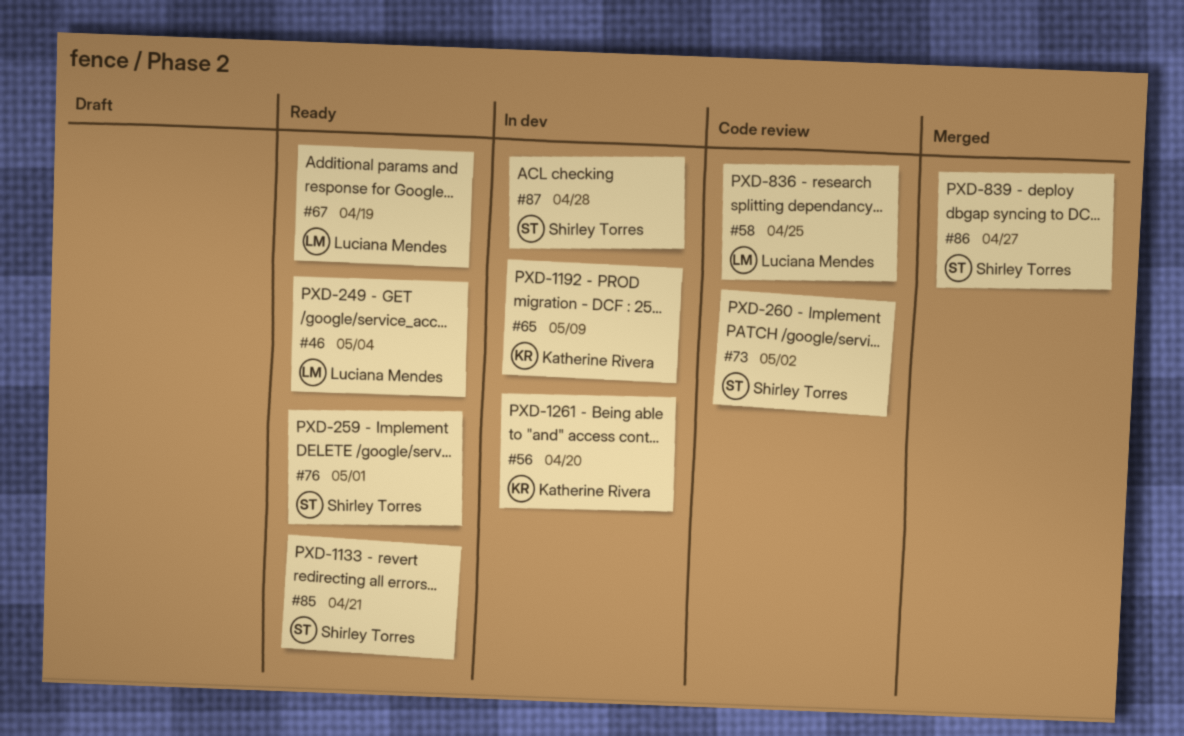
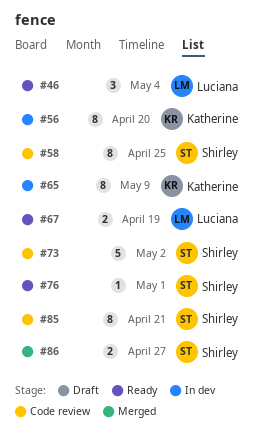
#58, owner: Luciana Mendes -> Shirley Torres
#85, status: Ready -> Code review
#87: present -> none

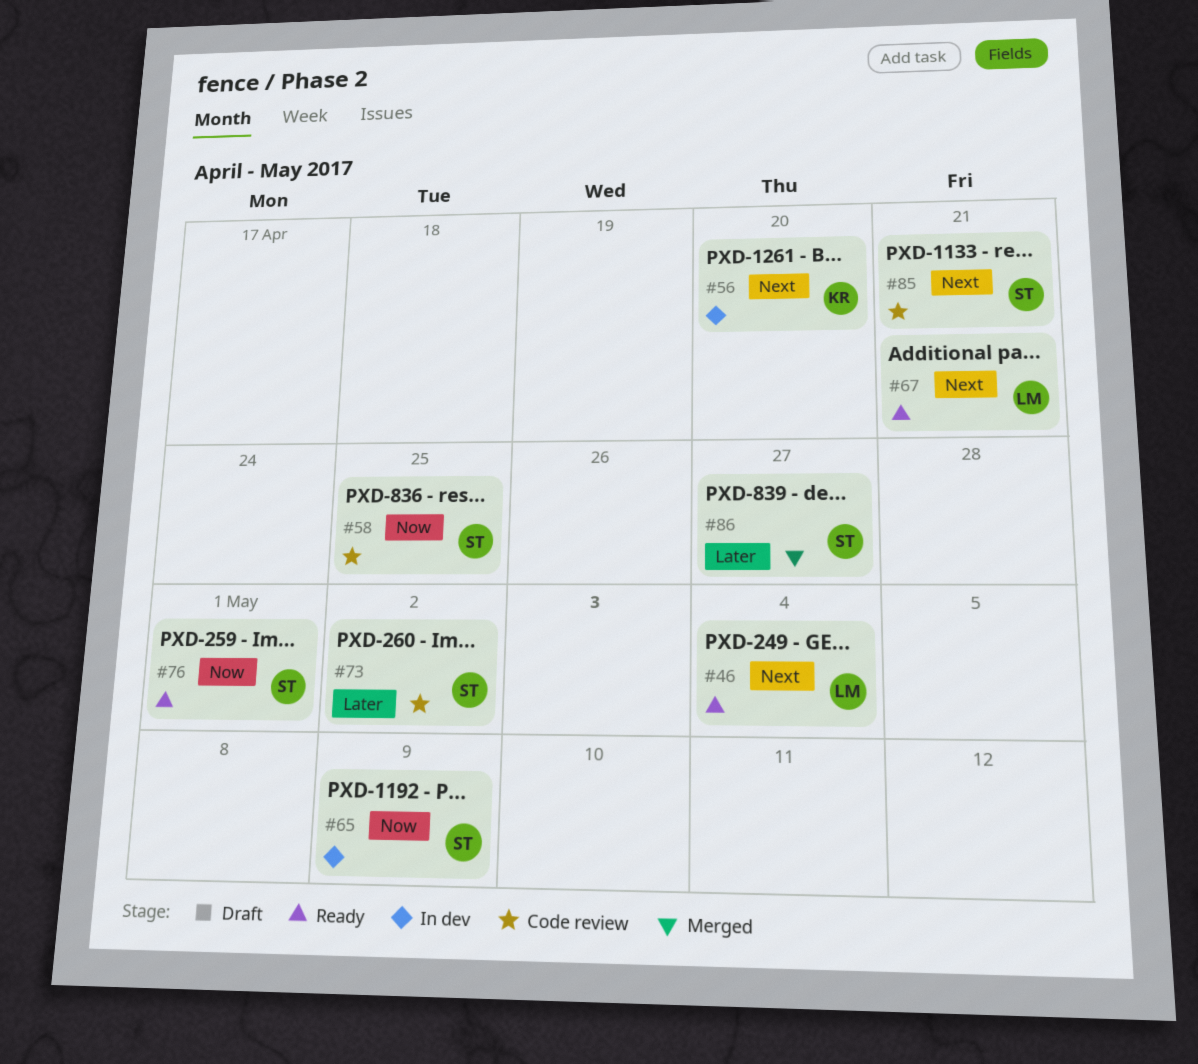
#65, owner: Katherine -> Shirley
#67, due: Apr 19 -> Apr 21

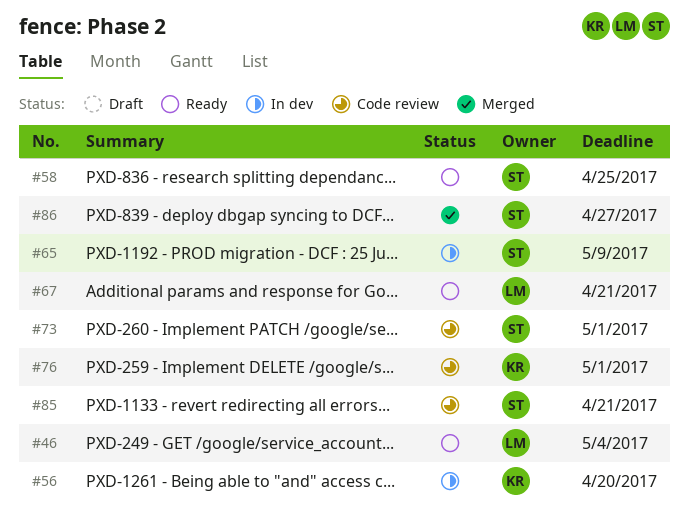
#58, status: Code review -> Ready
#73, due: May 2 -> May 1
#76, status: Ready -> Code review
#76, owner: ST -> KR

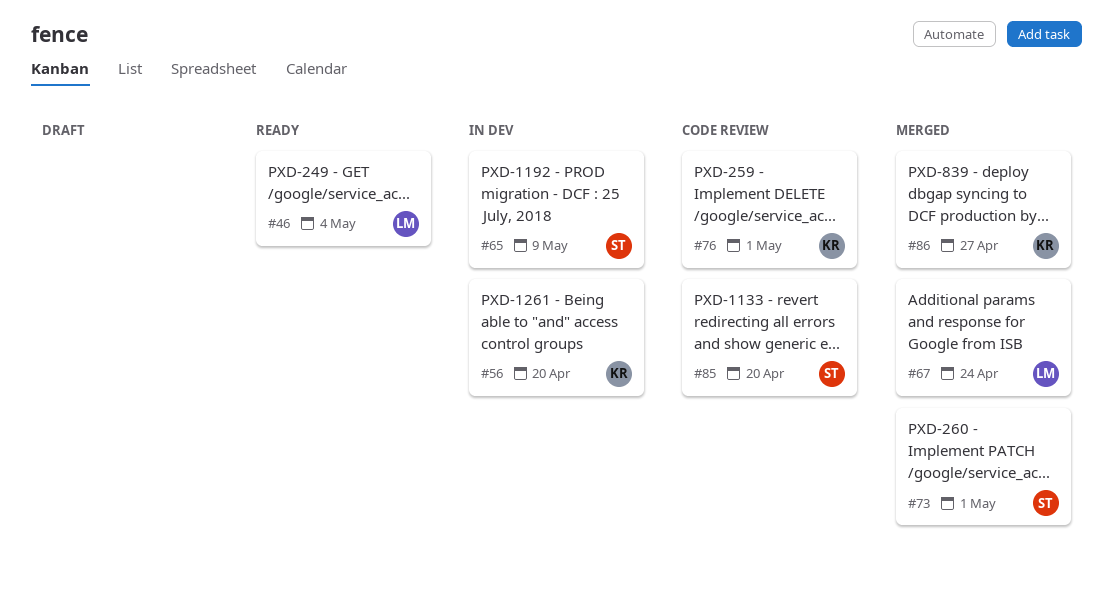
#58: present -> none
#67, status: Ready -> Merged
#67, due: Apr 21 -> Apr 24
#73, status: Code review -> Merged
#85, due: Apr 21 -> Apr 20
#86, owner: ST -> KR

